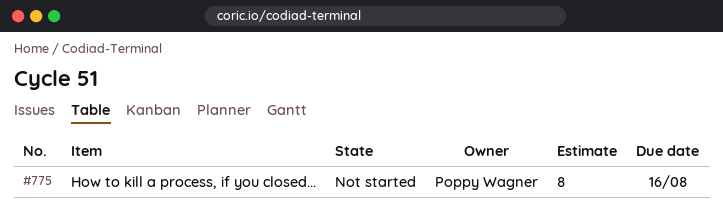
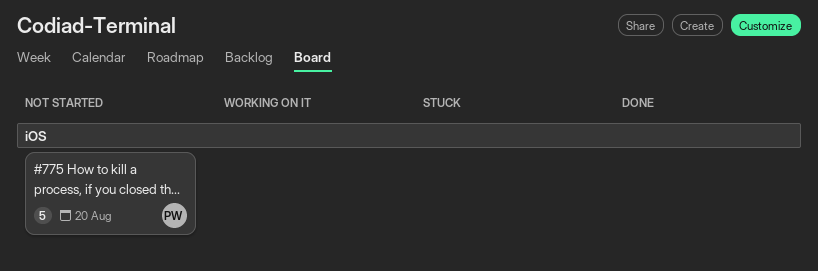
#775, estimate: 8 -> 5
#775, due: Aug 16 -> Aug 20

